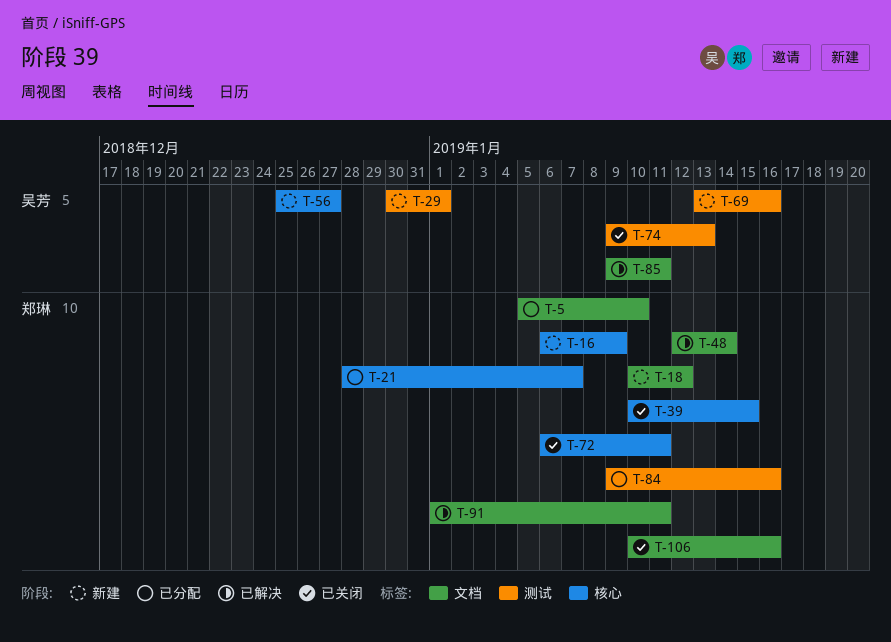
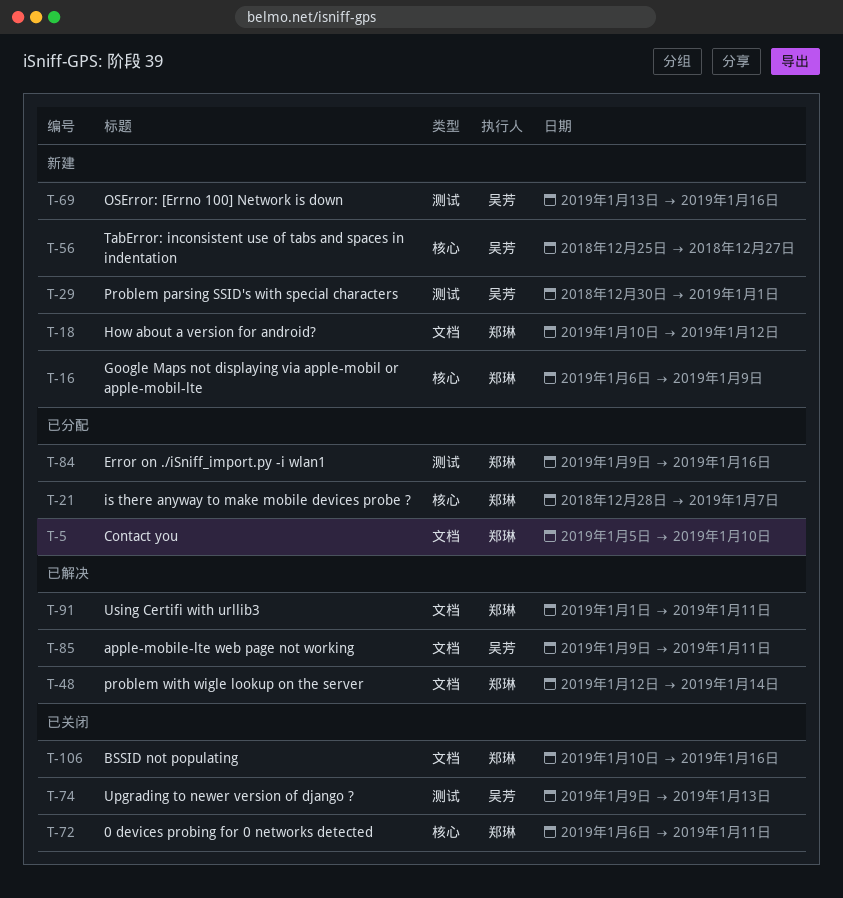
T-39: present -> none

